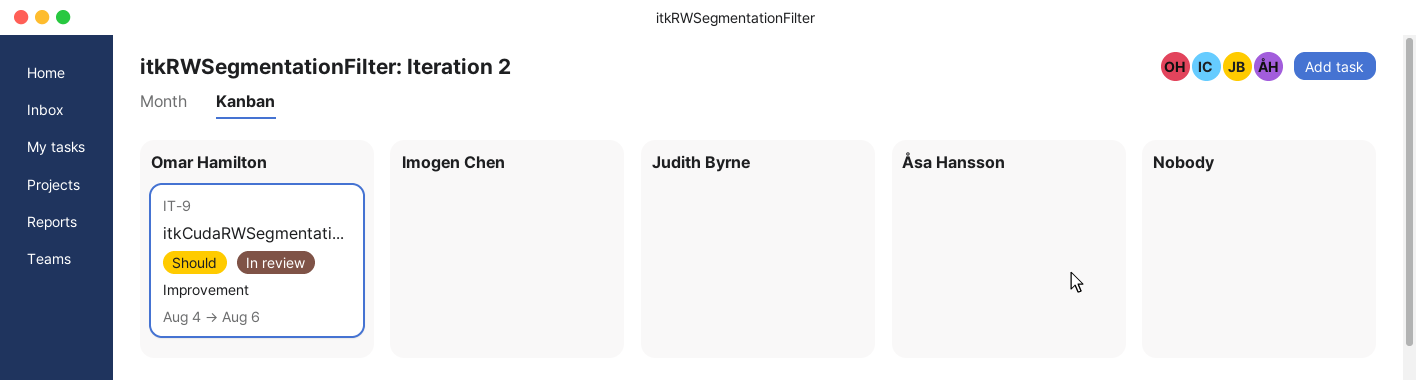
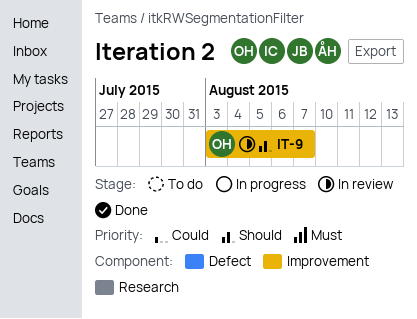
IT-9, start: Aug 4 -> Aug 3
IT-9, due: Aug 6 -> Aug 7

